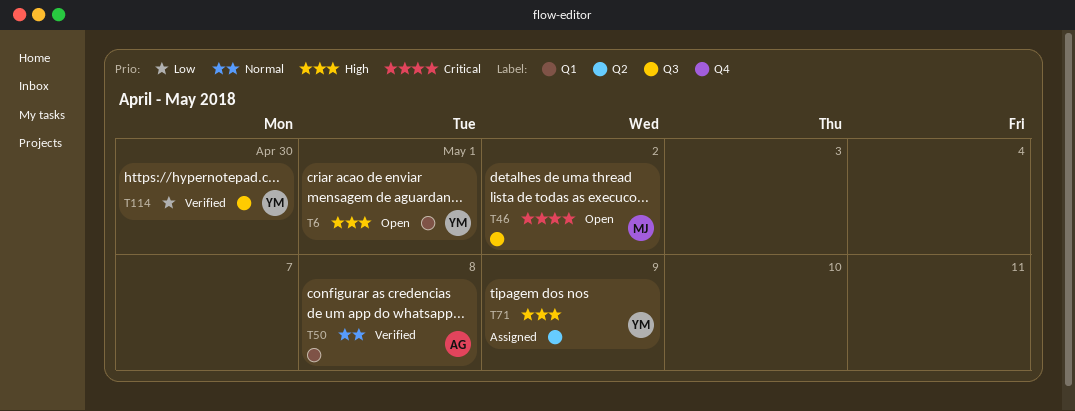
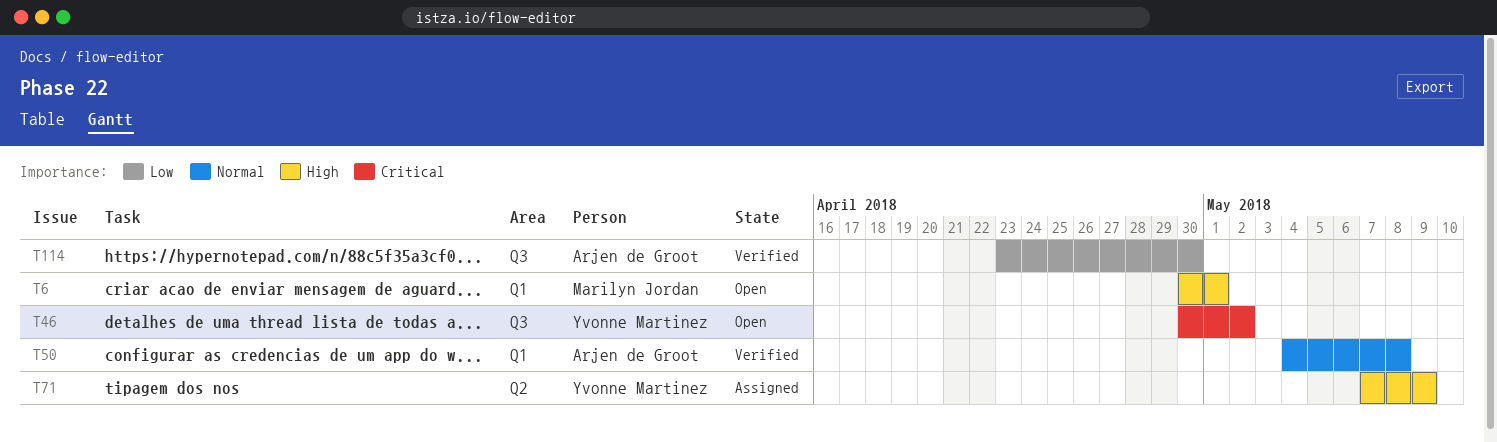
T6, owner: Yvonne Martinez -> Marilyn Jordan
T46, owner: Marilyn Jordan -> Yvonne Martinez
T114, owner: Yvonne Martinez -> Arjen de Groot

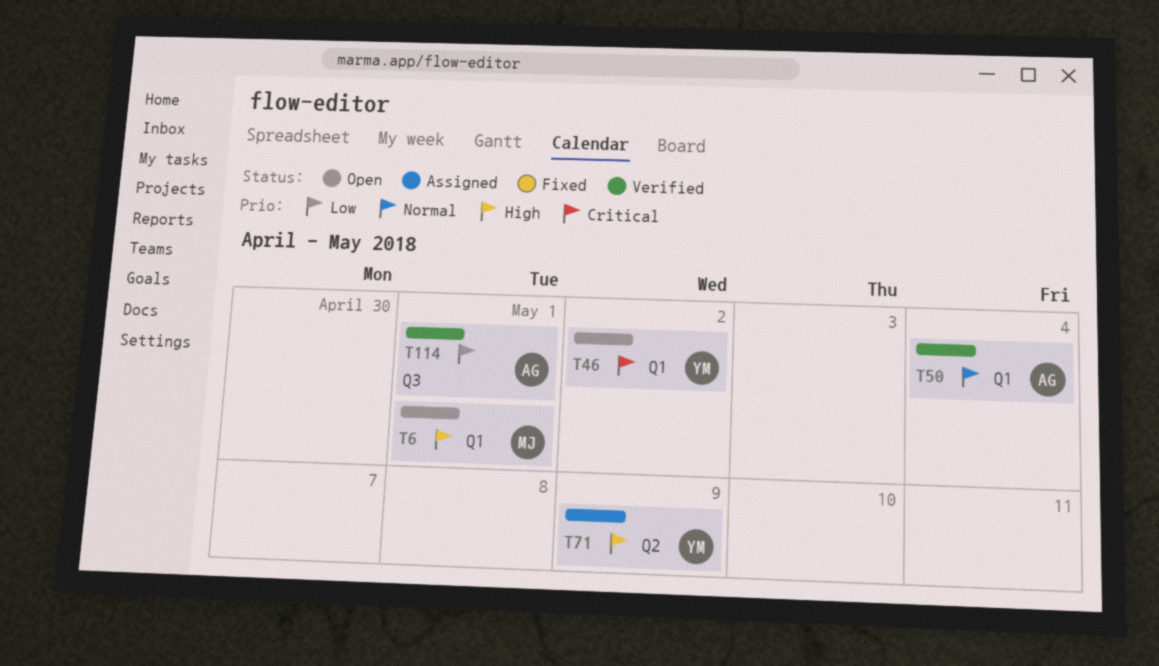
T46, label: Q3 -> Q1
T50, due: May 8 -> May 4
T114, due: Apr 30 -> May 1

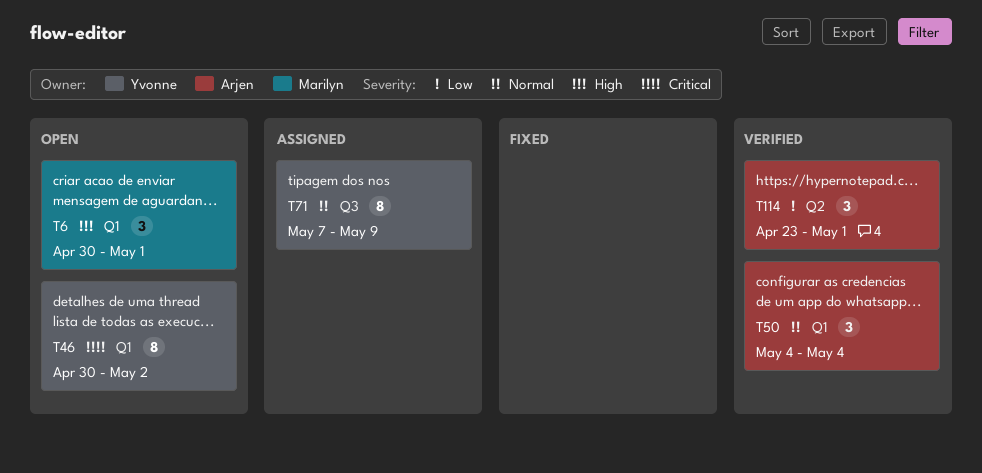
T71, priority: High -> Normal
T71, label: Q2 -> Q3
T114, label: Q3 -> Q2

